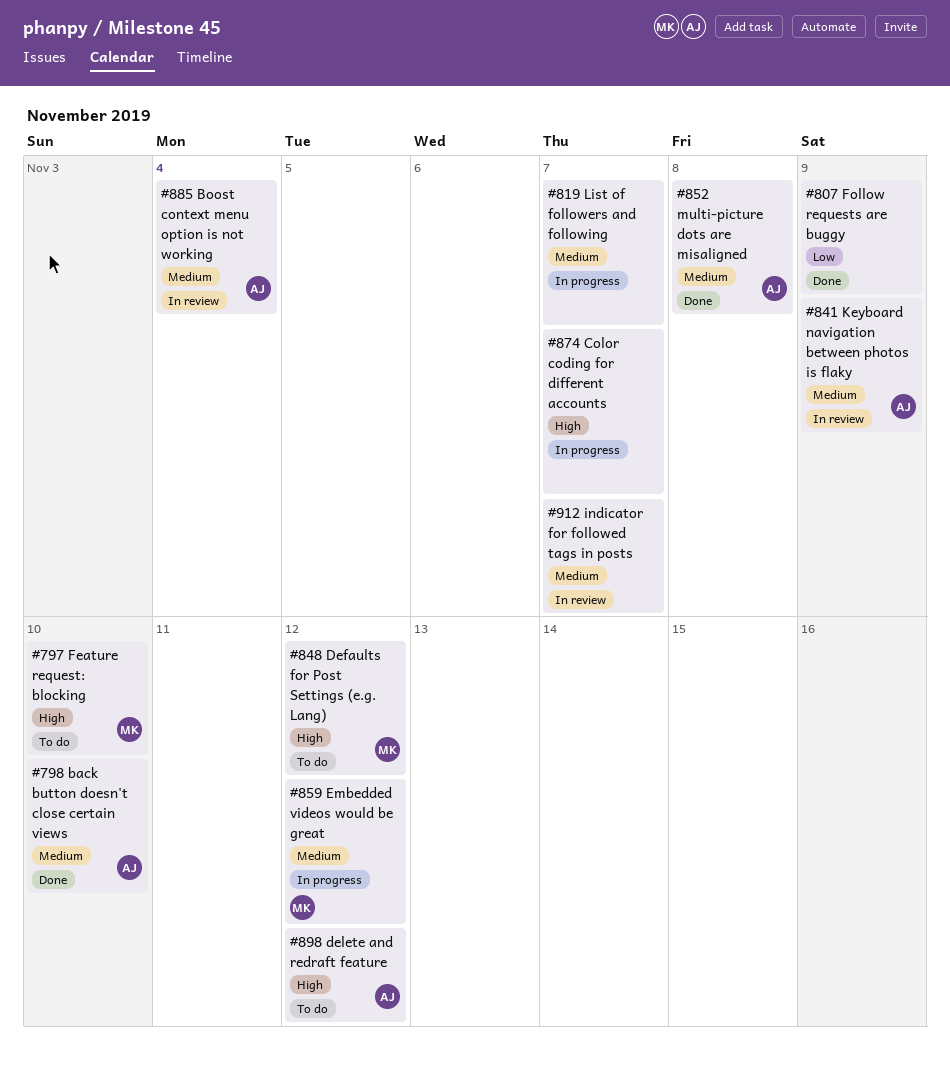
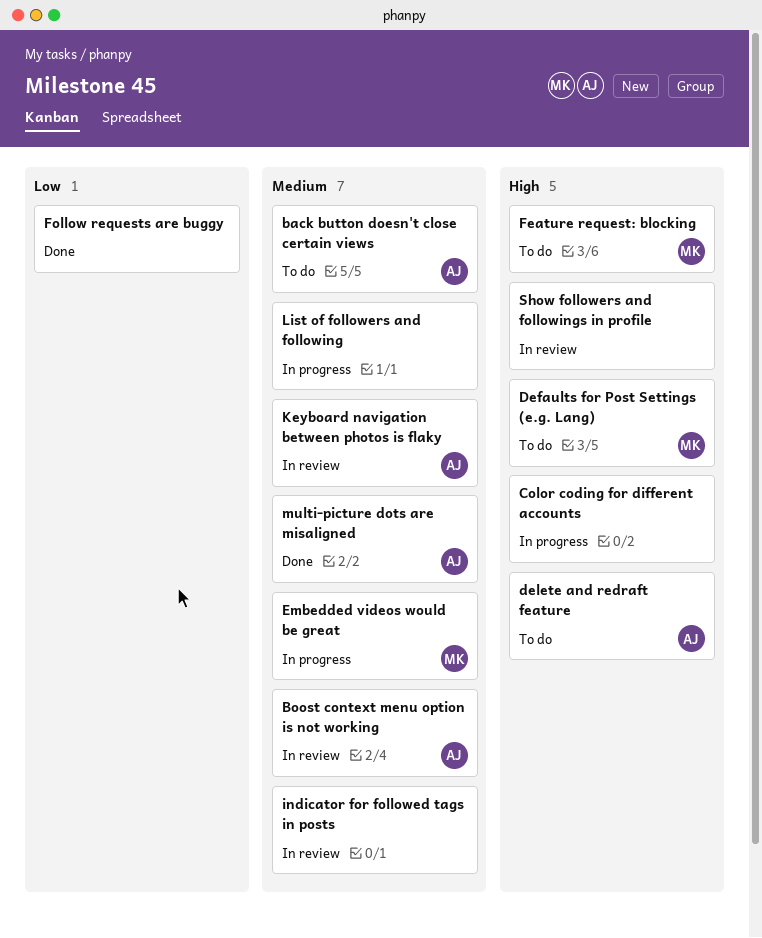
back button doesn't close certain views, status: Done -> To do
Show followers and followings in profile: none -> present

